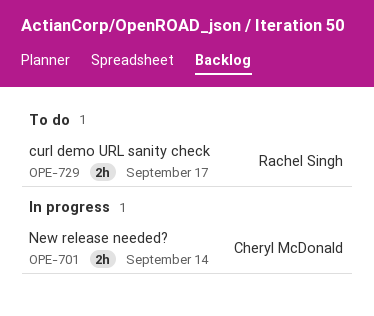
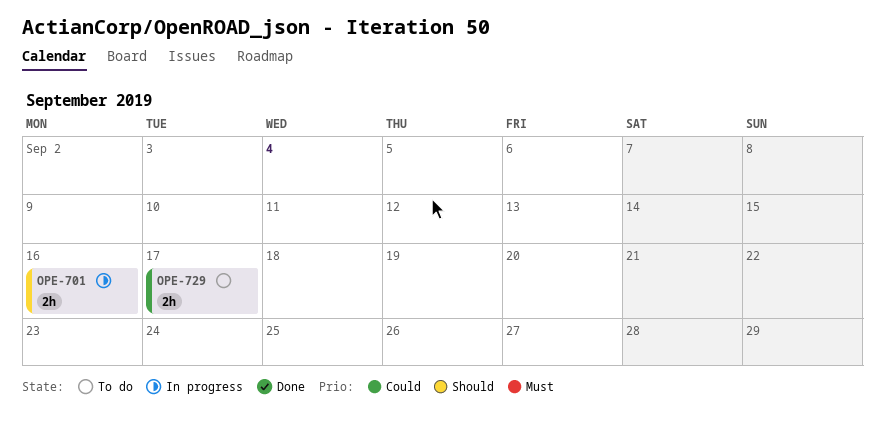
OPE-701, due: Sep 14 -> Sep 16

